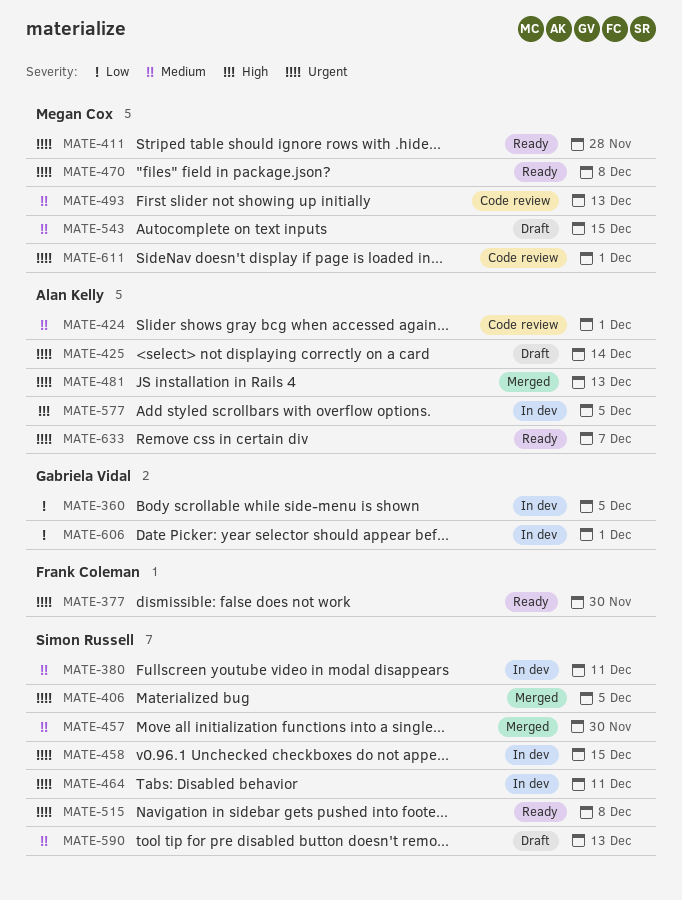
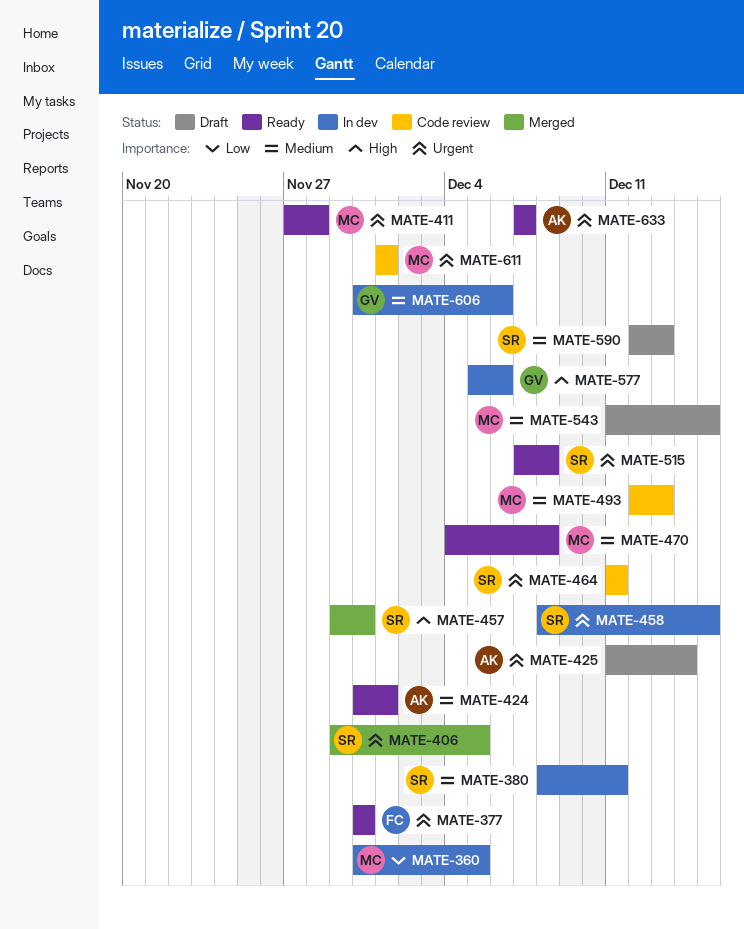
MATE-360, owner: Gabriela Vidal -> Megan Cox
MATE-424, status: Code review -> Ready
MATE-457, priority: Medium -> High
MATE-464, status: In dev -> Code review
MATE-470, priority: Urgent -> Medium
MATE-481: present -> none
MATE-577, owner: Alan Kelly -> Gabriela Vidal
MATE-577, due: Dec 5 -> Dec 6
MATE-606, priority: Low -> Medium
MATE-606, due: Dec 1 -> Dec 6

